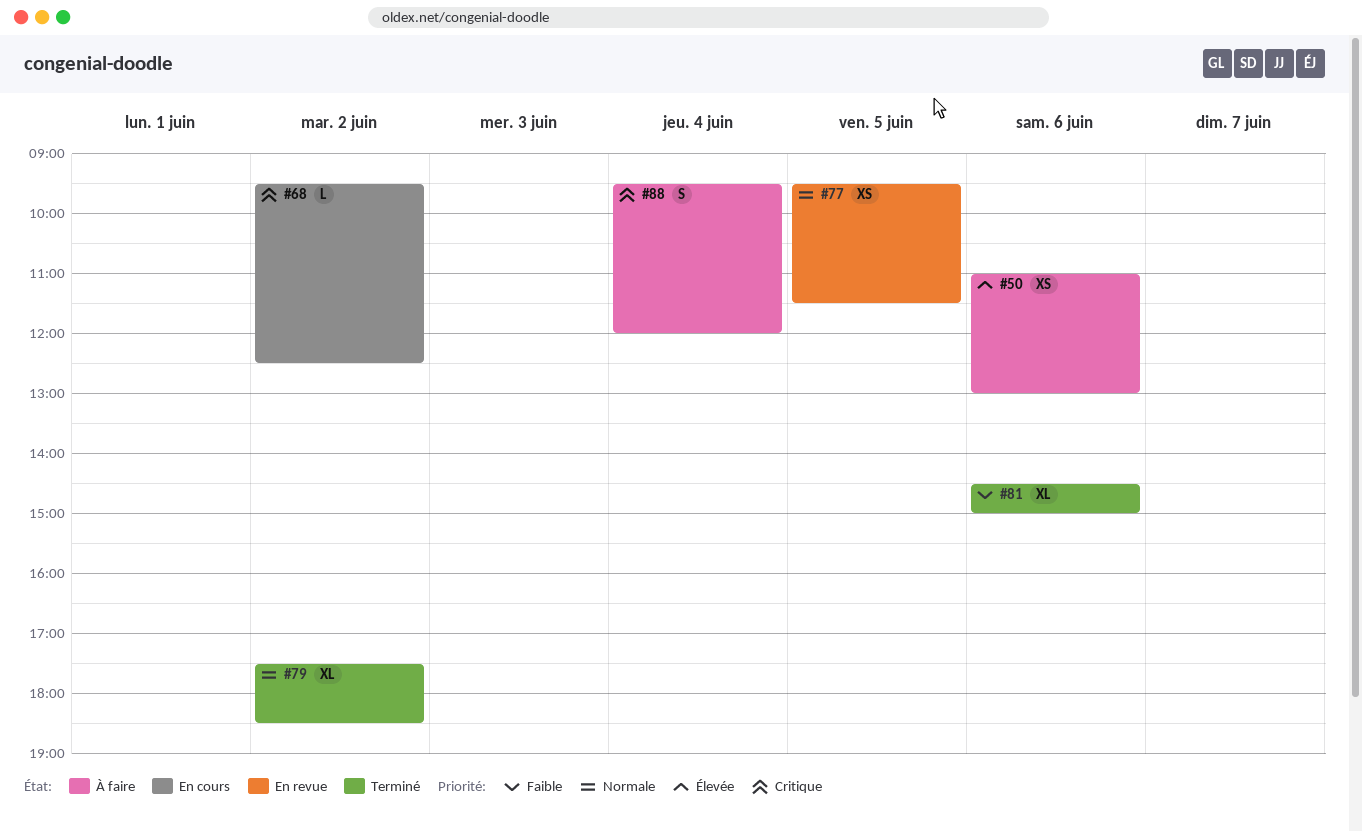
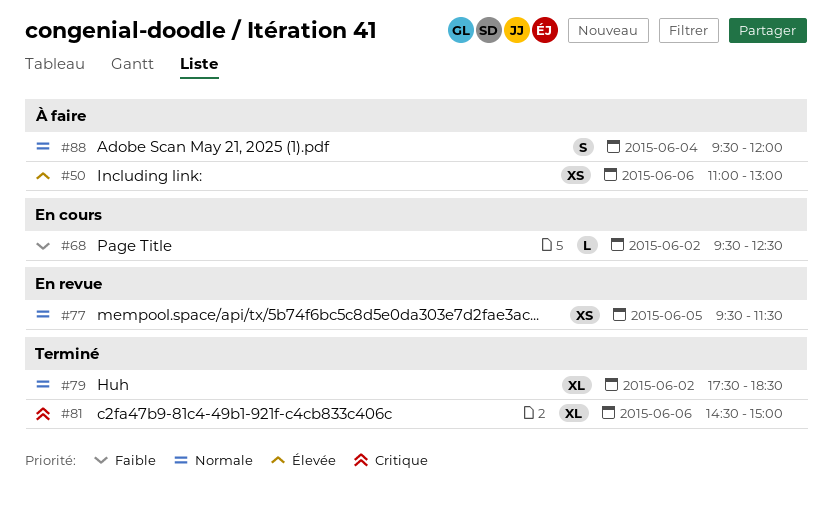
#68, priority: Critique -> Faible
#81, priority: Faible -> Critique
#88, priority: Critique -> Normale

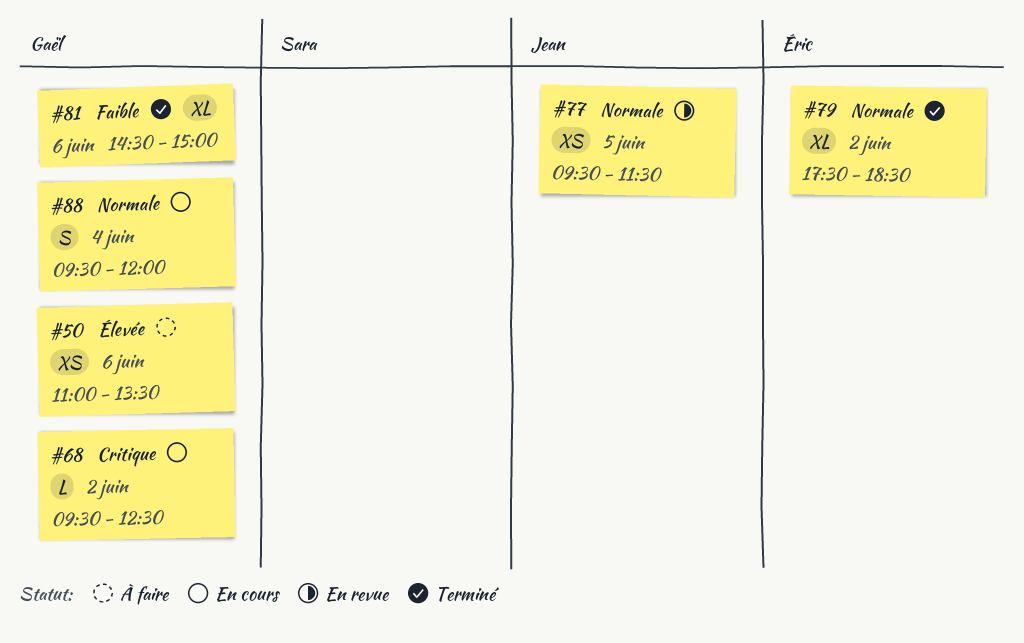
#50, ends: 13:00 -> 13:30
#68, priority: Faible -> Critique
#81, priority: Critique -> Faible
#88, status: À faire -> En cours

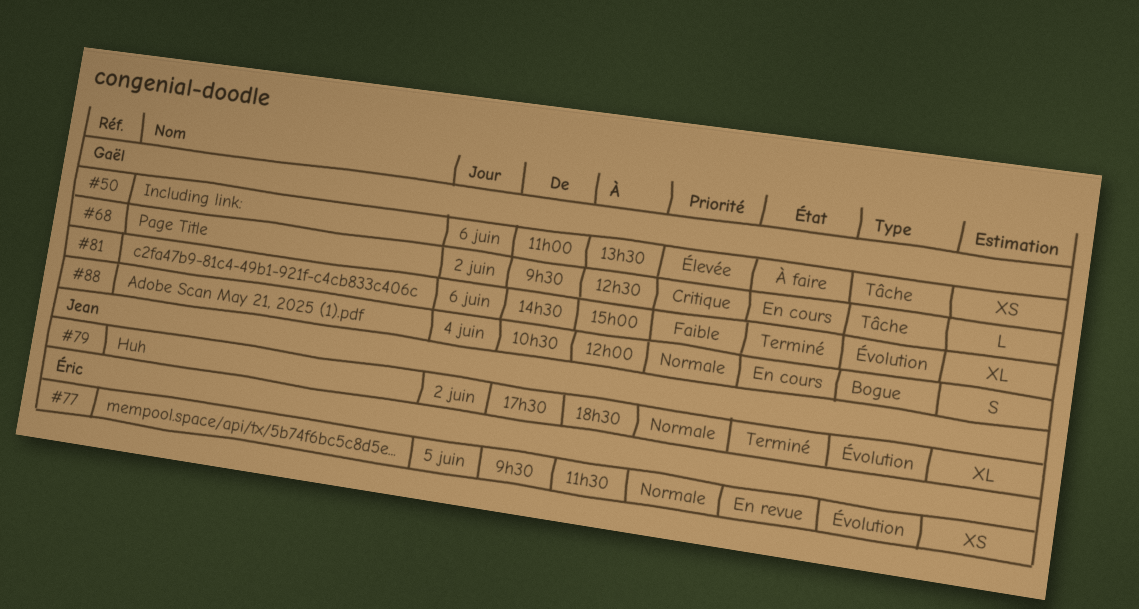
#77, owner: Jean -> Éric
#79, owner: Éric -> Jean
#88, begins: 09:30 -> 10:30

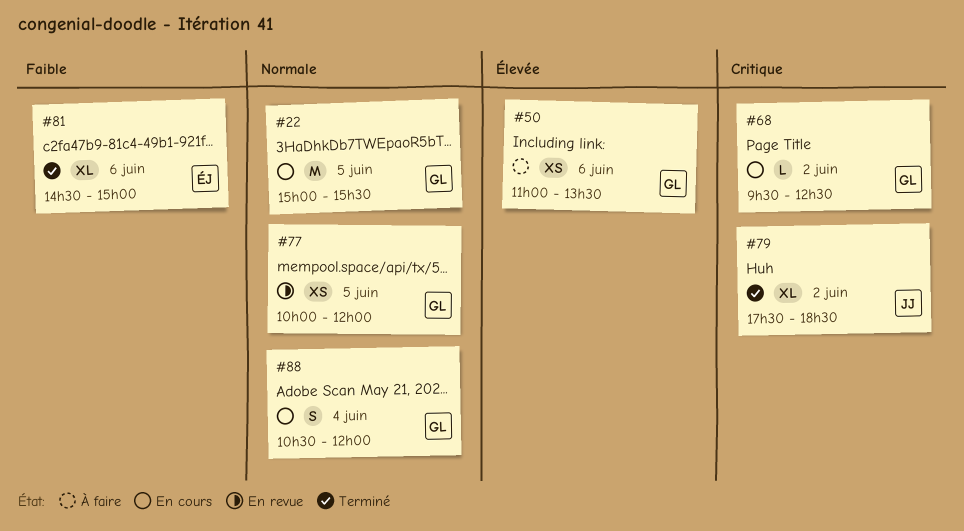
#22: none -> present
#77, owner: Éric -> Gaël
#77, begins: 09:30 -> 10:00
#77, ends: 11:30 -> 12:00
#79, priority: Normale -> Critique
#81, owner: Gaël -> Éric

